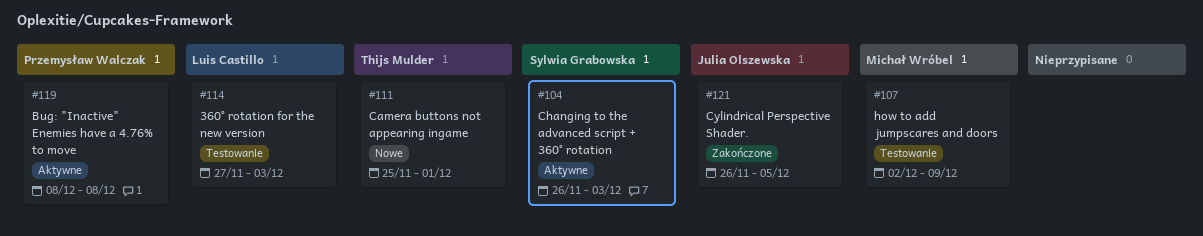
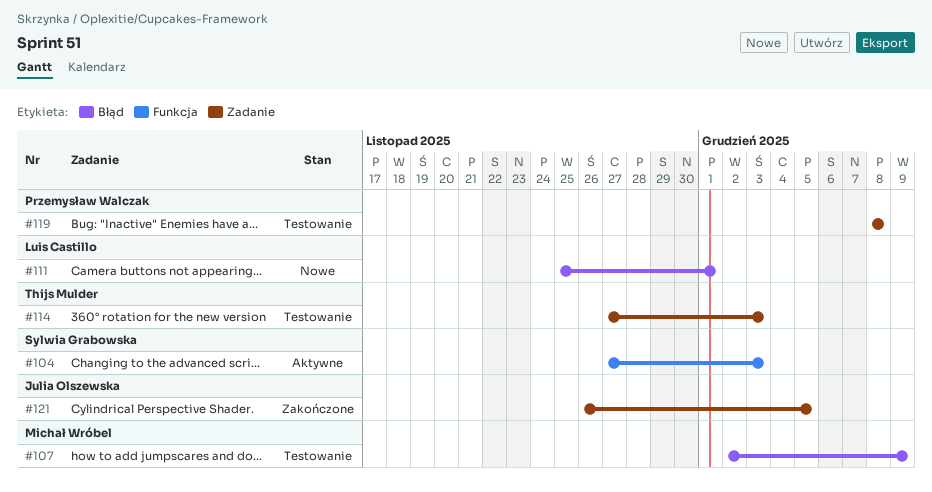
#104, start: Nov 26 -> Nov 27
#111, owner: Thijs Mulder -> Luis Castillo
#114, owner: Luis Castillo -> Thijs Mulder
#119, status: Aktywne -> Testowanie

